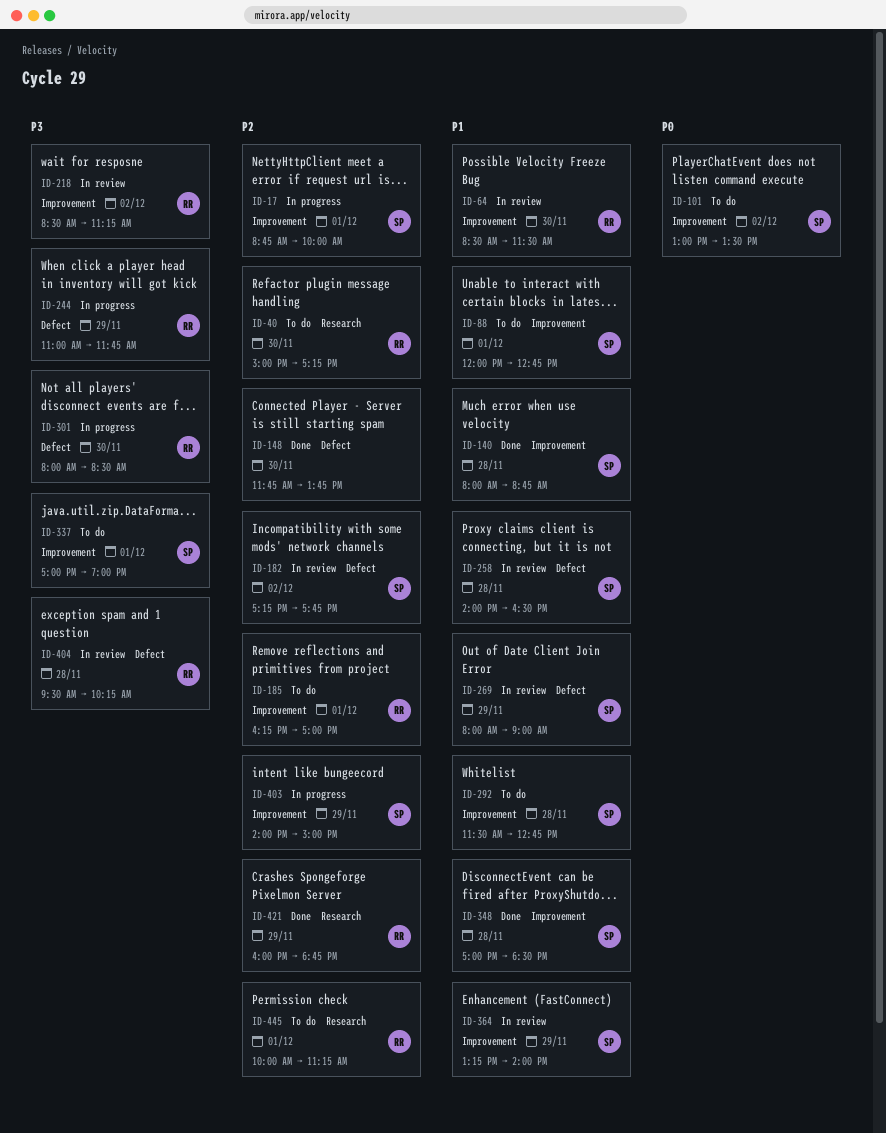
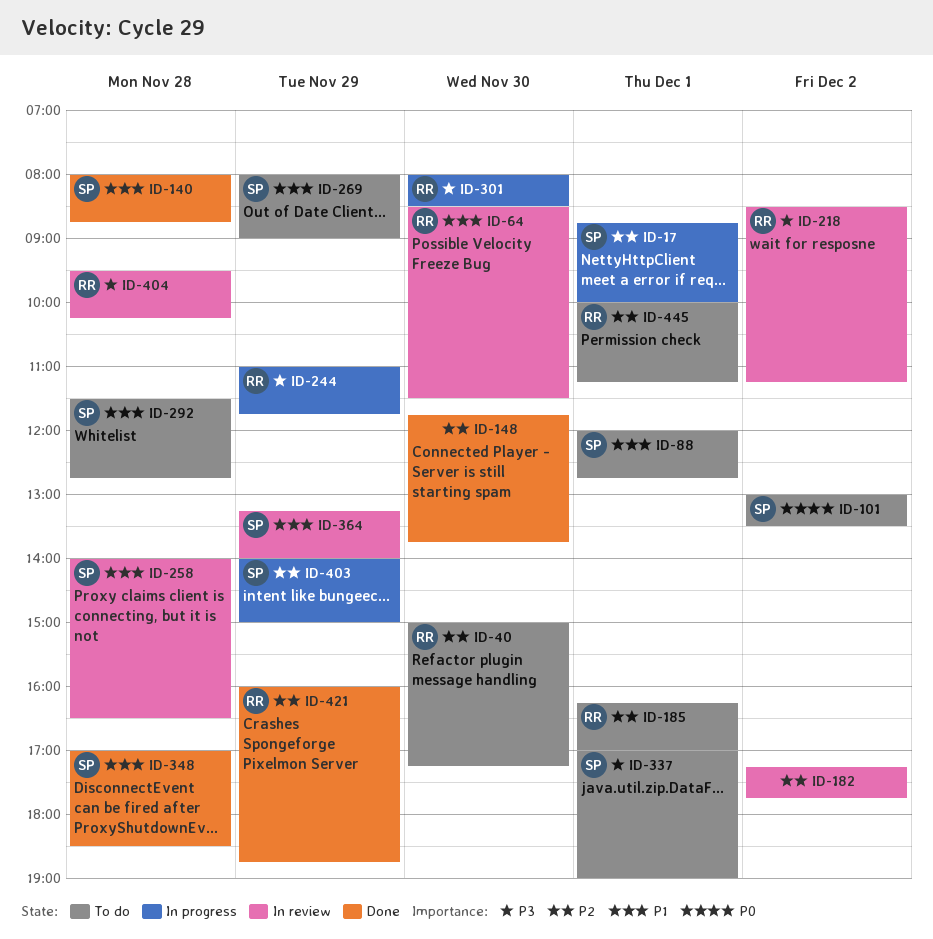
ID-182, owner: SP -> none
ID-269, status: In review -> To do

